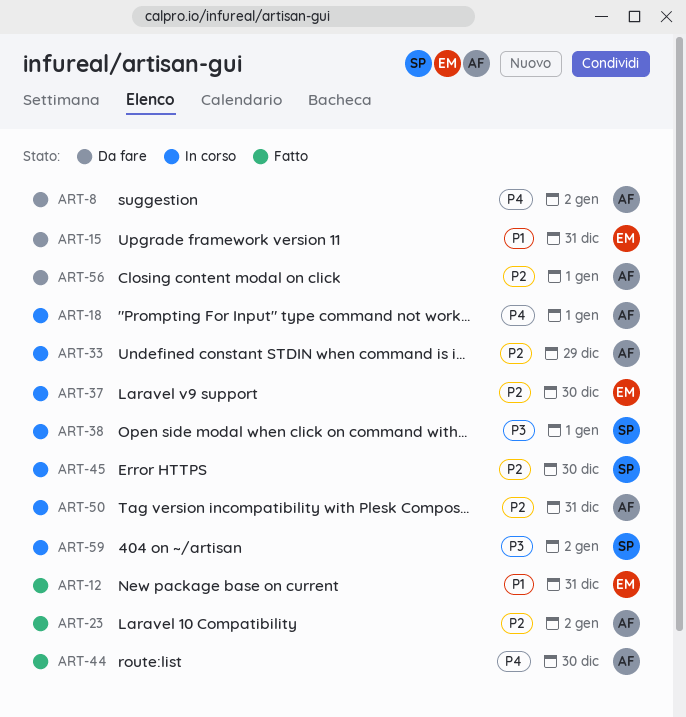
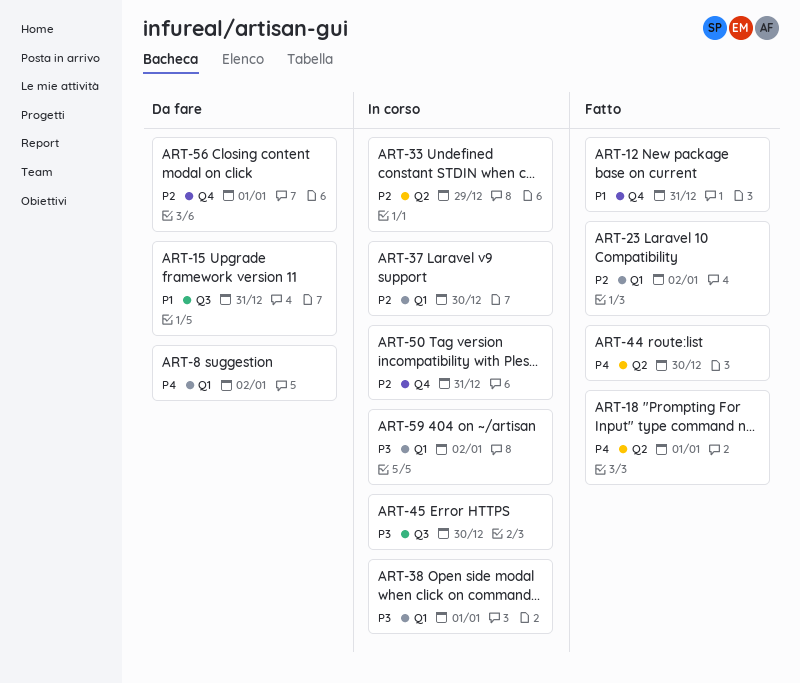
ART-18, status: In corso -> Fatto
ART-45, priority: P2 -> P3

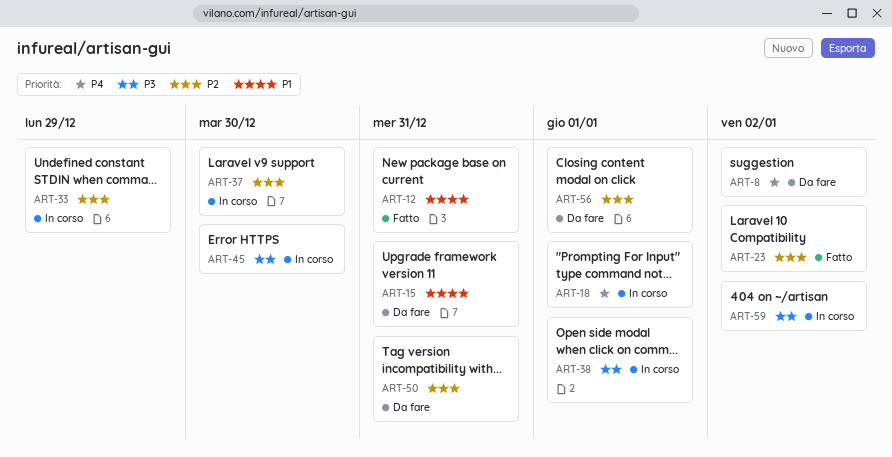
ART-18, status: Fatto -> In corso
ART-44: present -> none
ART-50, status: In corso -> Da fare

